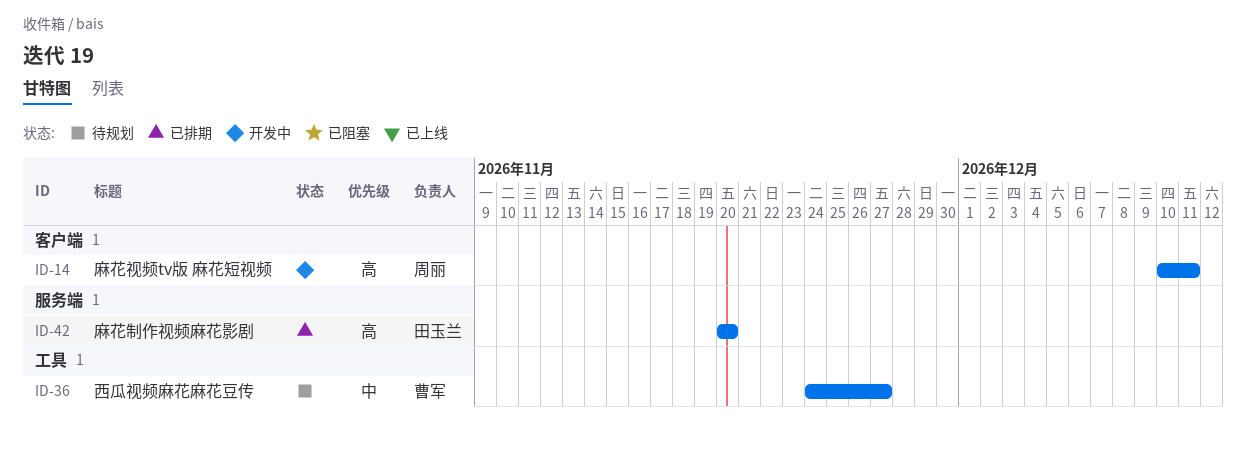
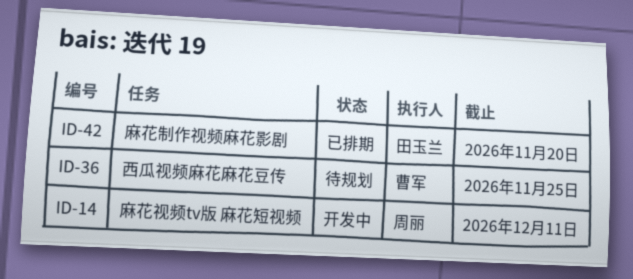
ID-36, due: Nov 27 -> Nov 25

